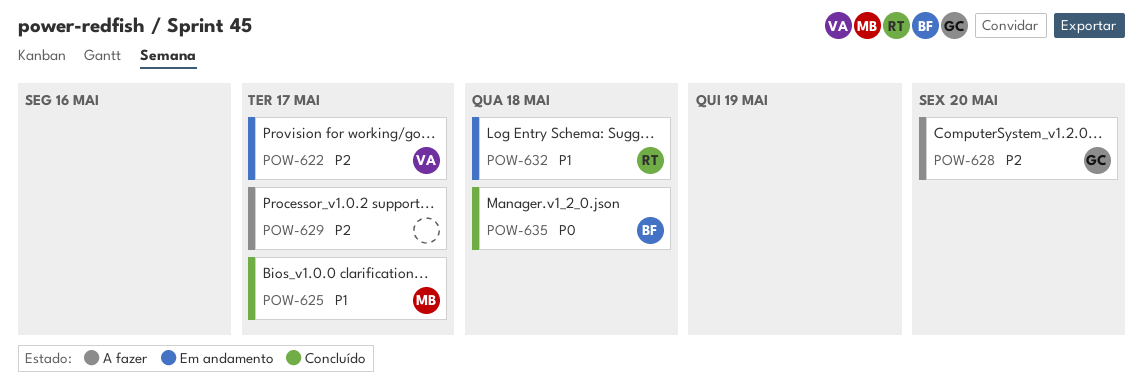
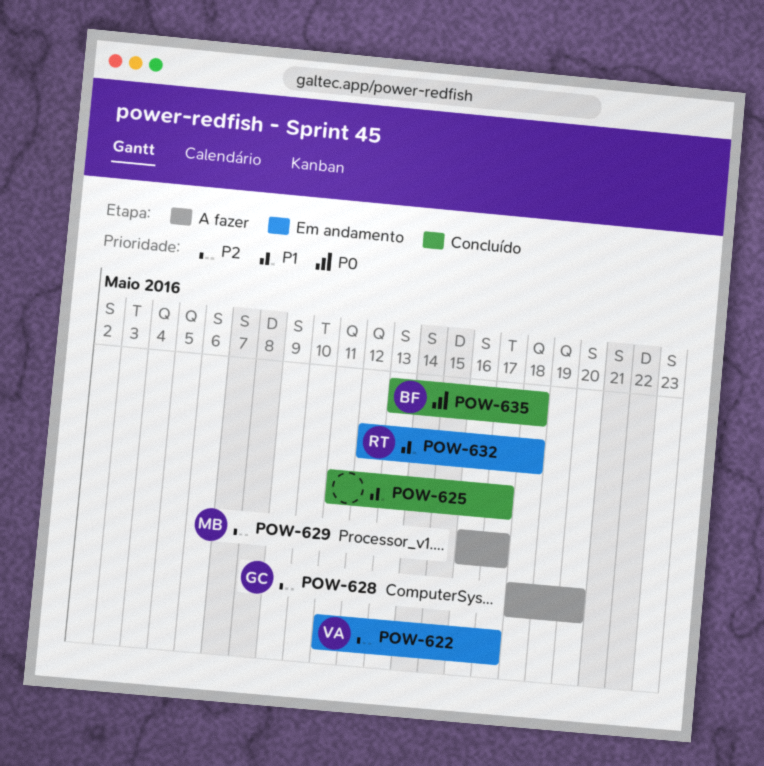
POW-625, owner: MB -> none
POW-629, owner: none -> MB

